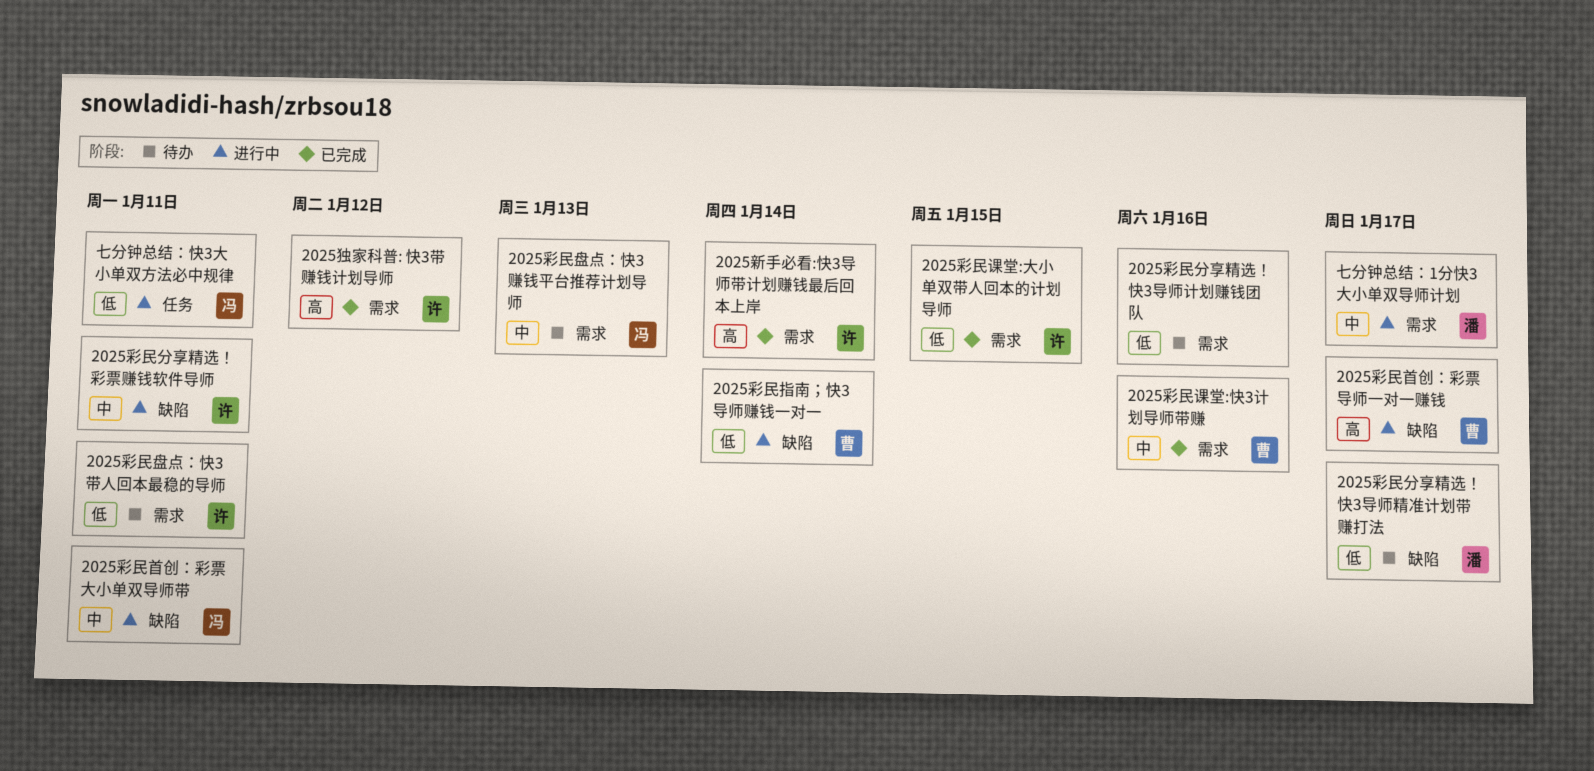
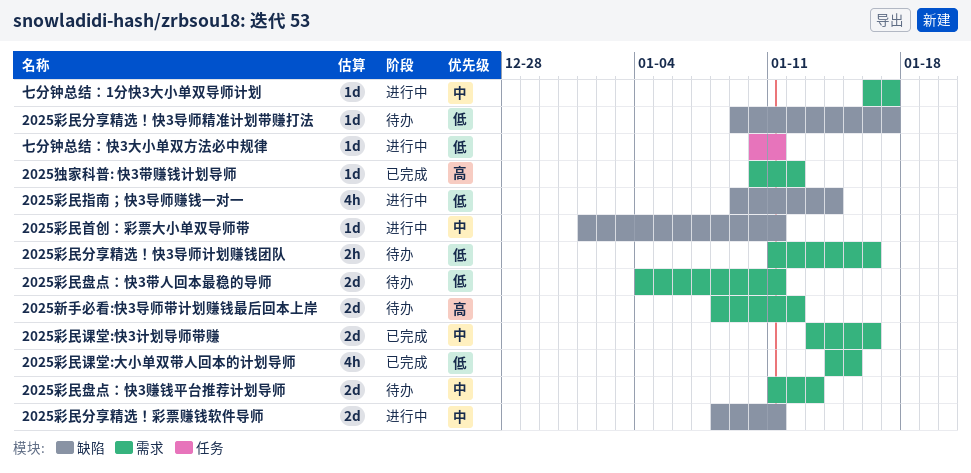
2025彩民首创：彩票导师一对一赚钱: present -> none
2025新手必看:快3导师带计划赚钱最后回本上岸, status: 已完成 -> 待办
2025新手必看:快3导师带计划赚钱最后回本上岸, due: Jan 14 -> Jan 12

